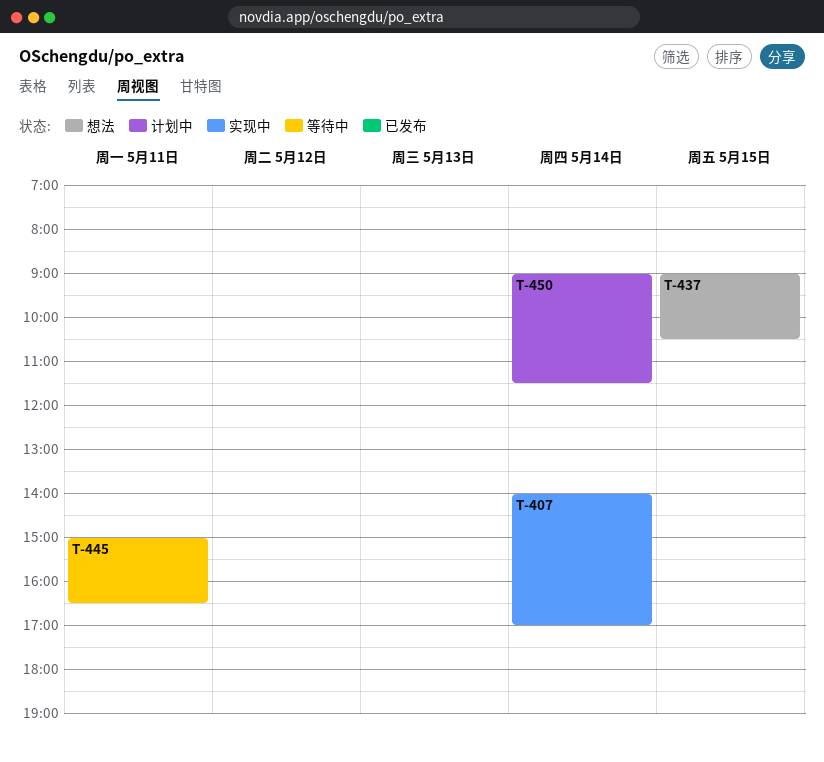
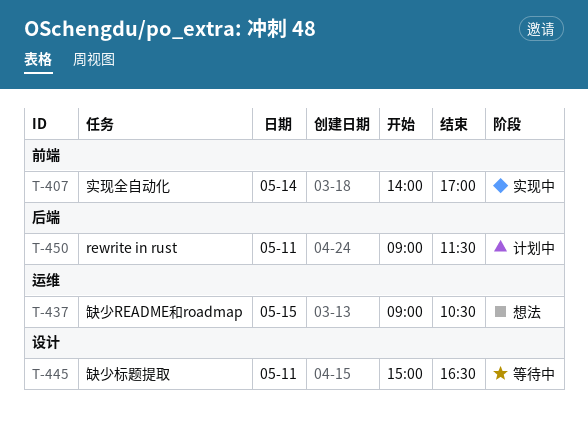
T-450, day: May 14 -> May 11

